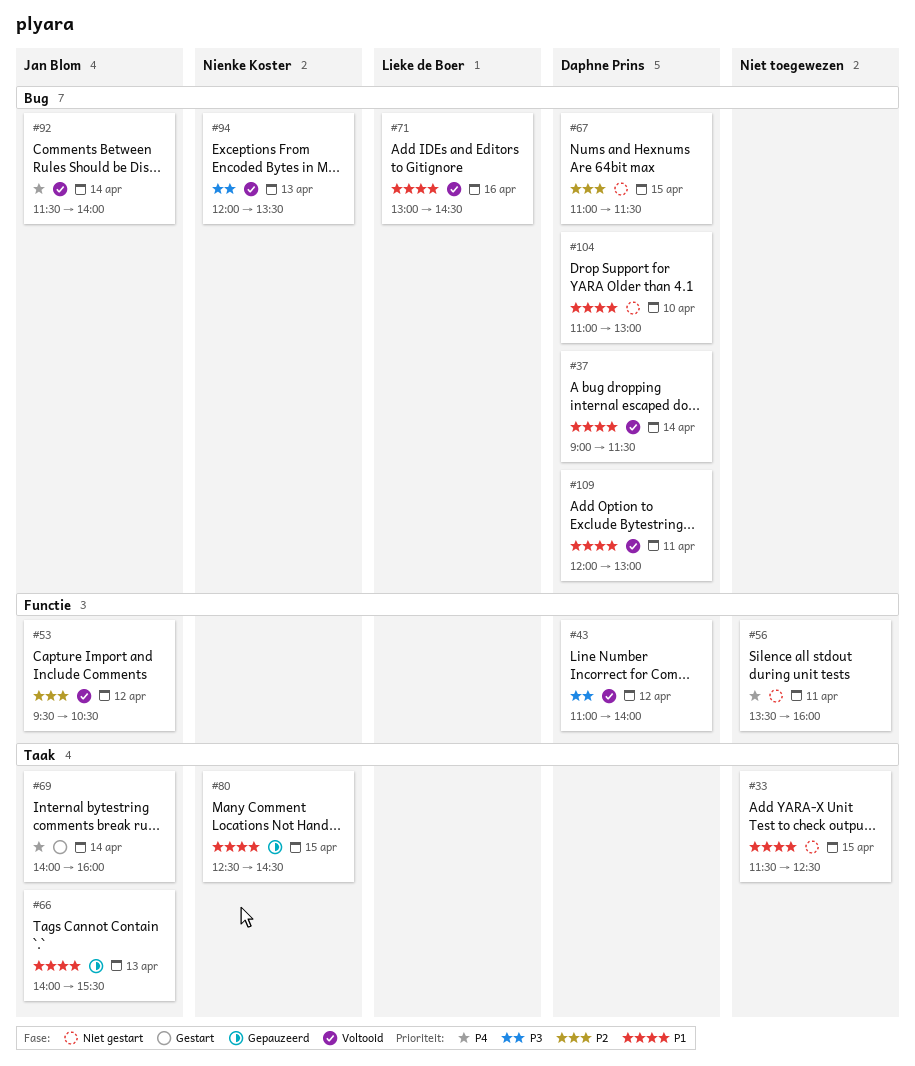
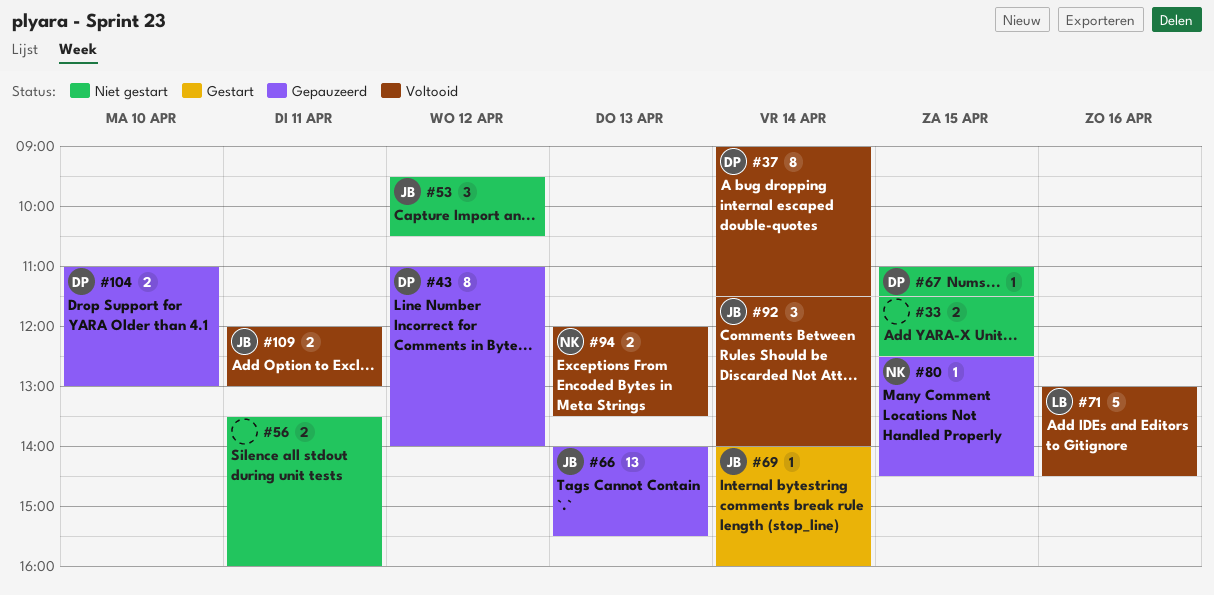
#43, status: Voltooid -> Gepauzeerd
#53, status: Voltooid -> Niet gestart
#104, status: Niet gestart -> Gepauzeerd
#109, owner: Daphne Prins -> Jan Blom

